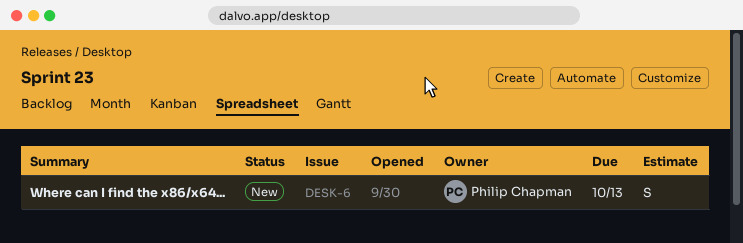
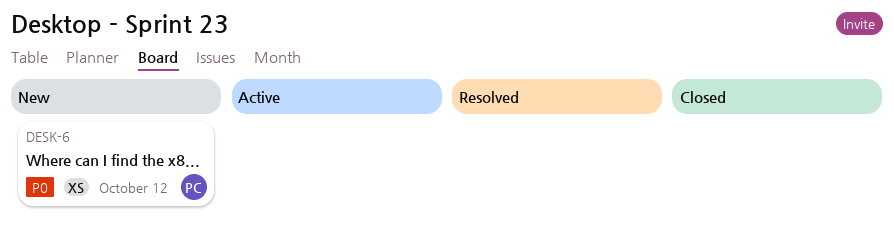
DESK-6, estimate: S -> XS
DESK-6, due: Oct 13 -> Oct 12

